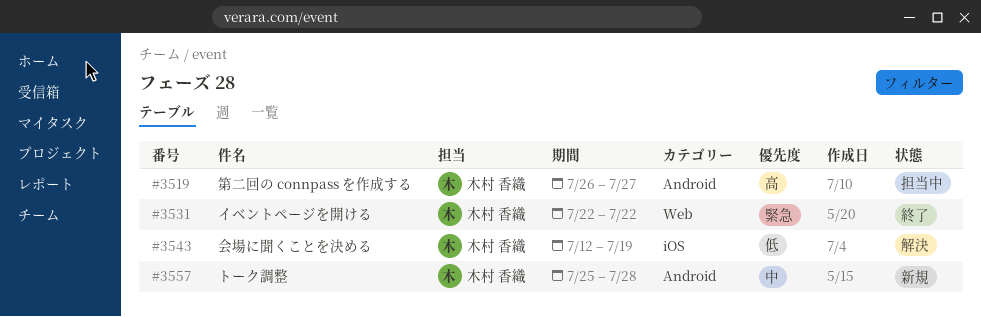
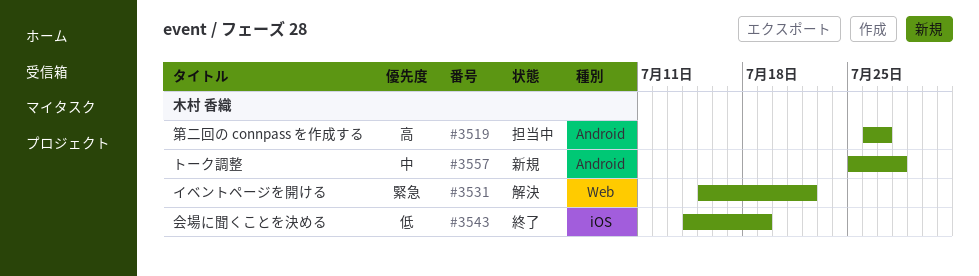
#3531, status: 終了 -> 解決
#3531, start: Jul 22 -> Jul 15
#3543, status: 解決 -> 終了
#3543, start: Jul 12 -> Jul 14

